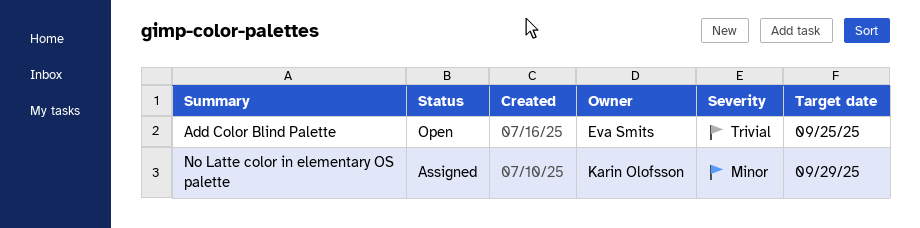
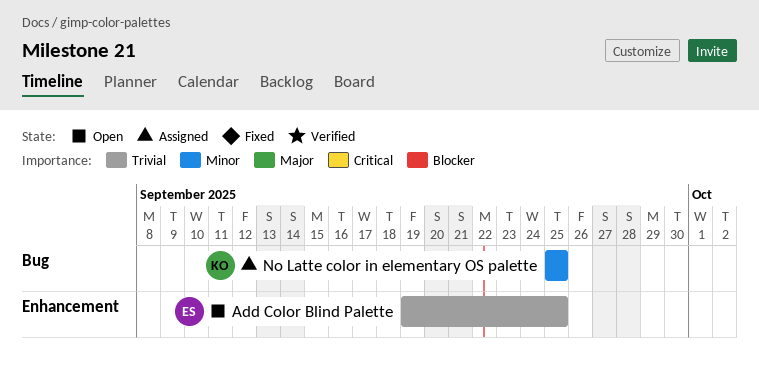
No Latte color in elementary OS palette, due: Sep 29 -> Sep 25

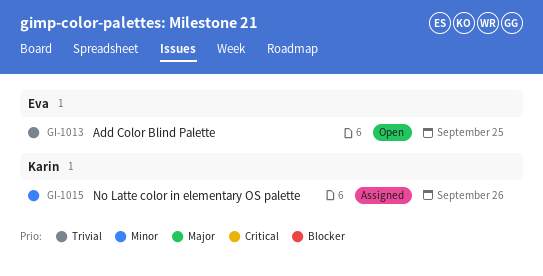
No Latte color in elementary OS palette, due: Sep 25 -> Sep 26

